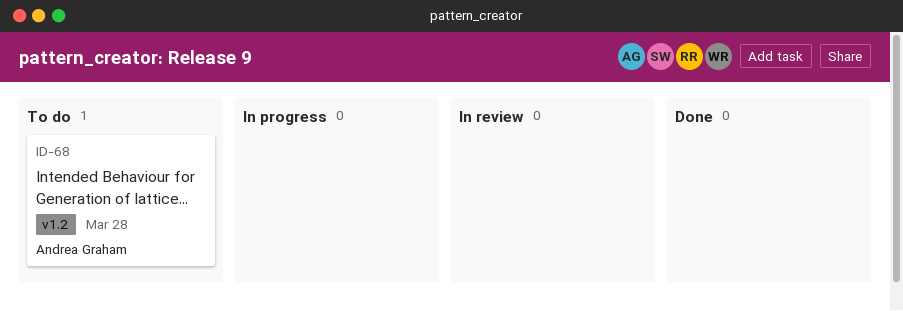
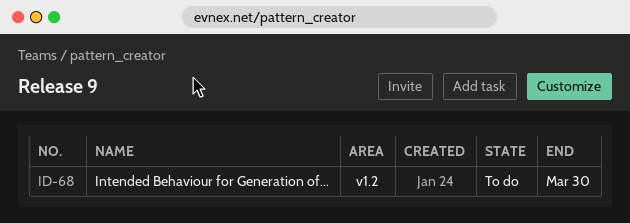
ID-68, due: Mar 28 -> Mar 30

